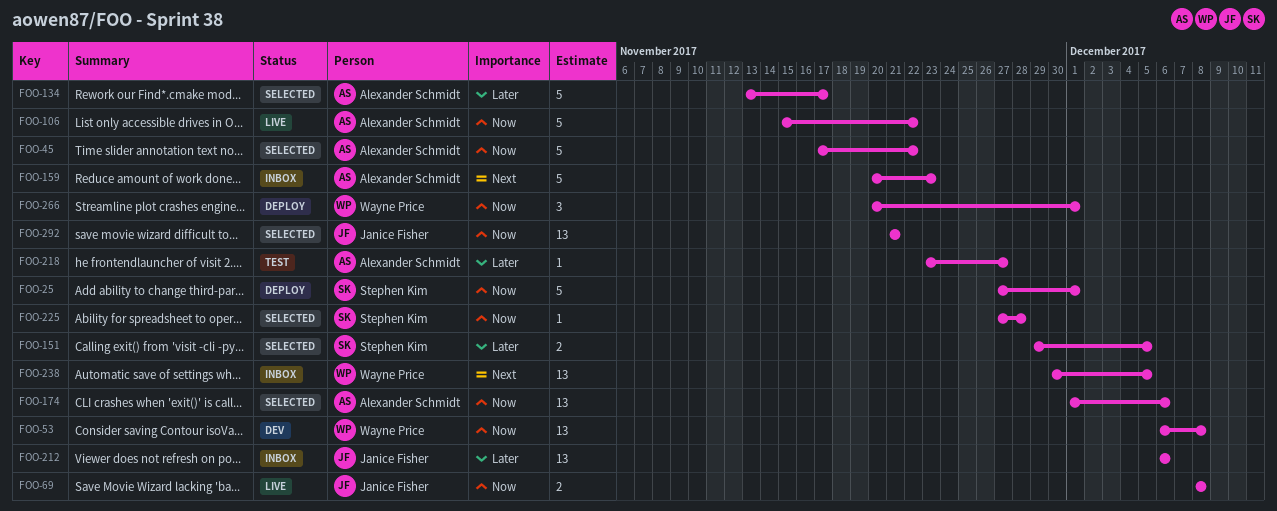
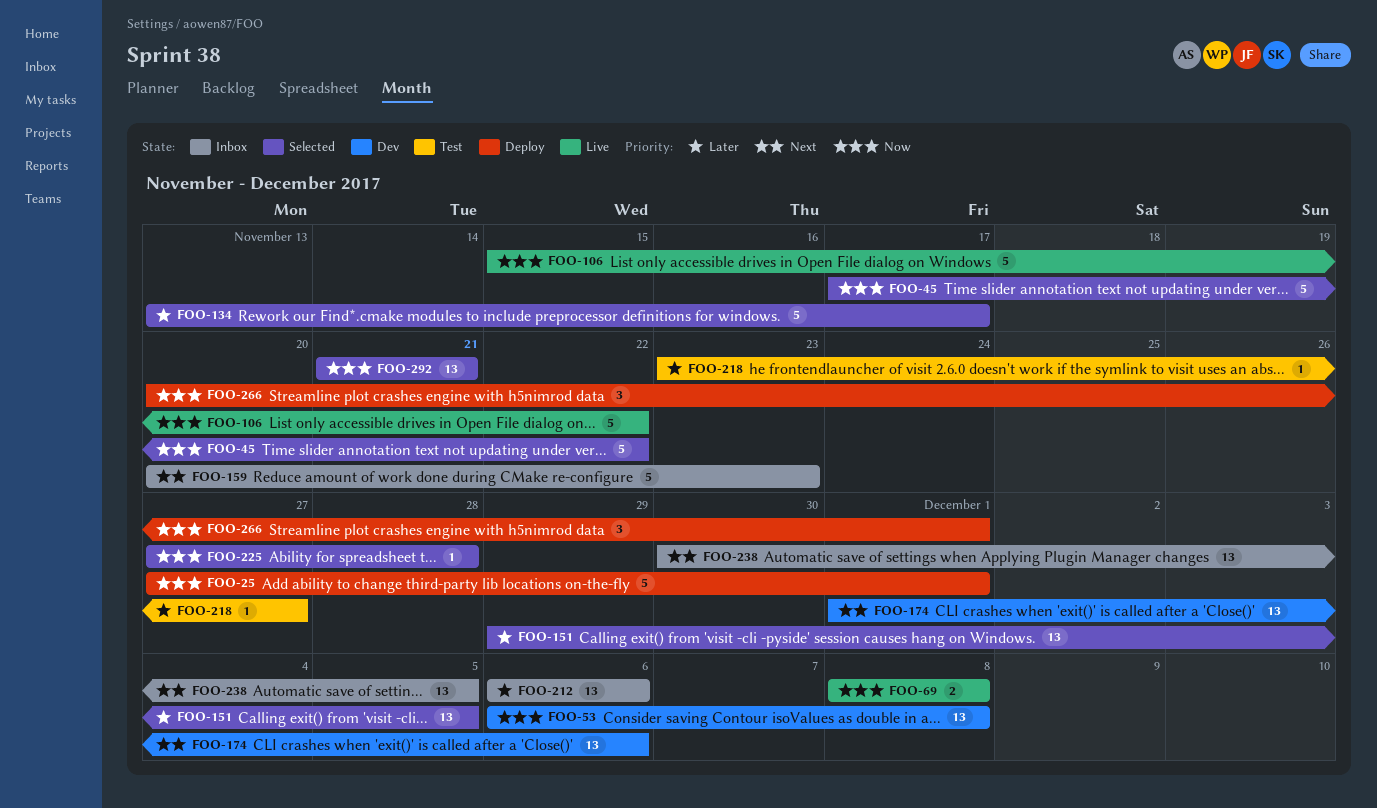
FOO-151, estimate: 2 -> 13
FOO-174, status: Selected -> Dev
FOO-174, priority: Now -> Next

